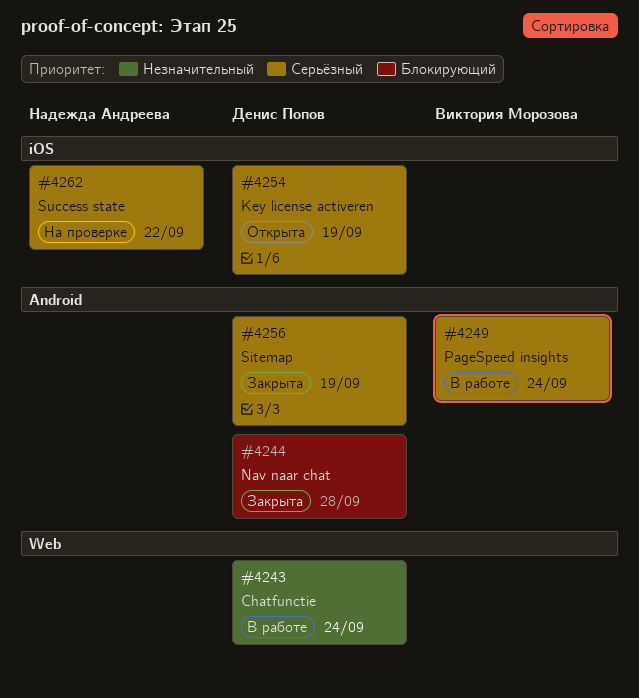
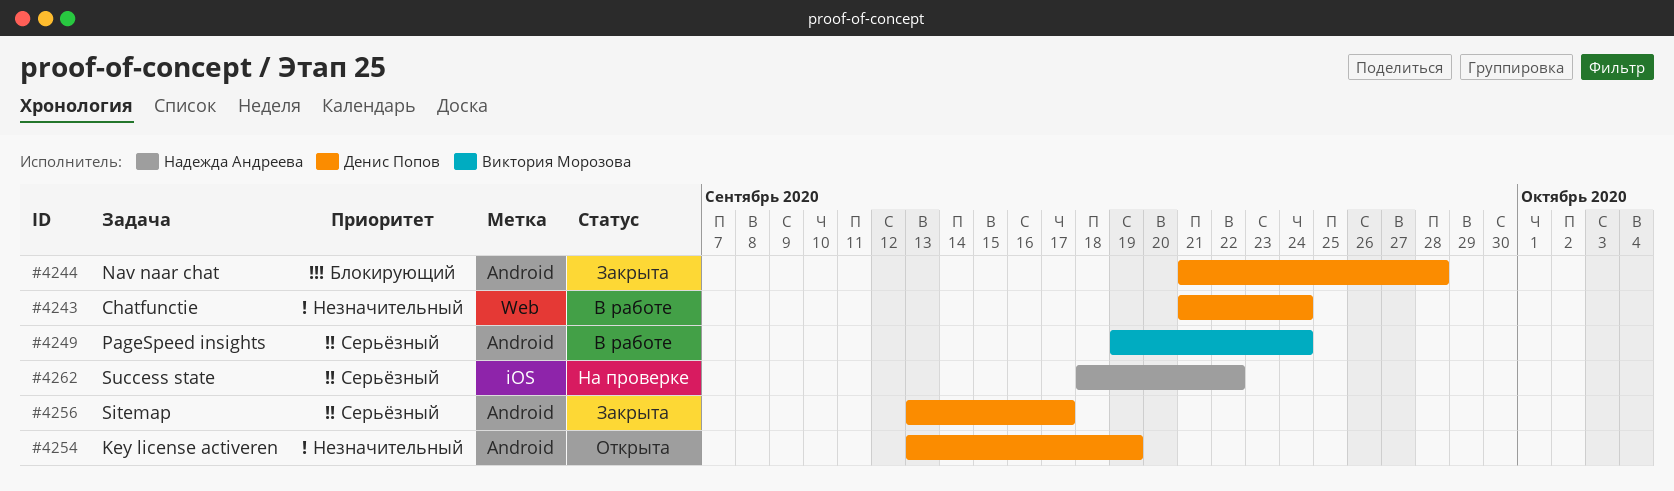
#4254, priority: Серьёзный -> Незначительный
#4254, label: iOS -> Android
#4256, due: Sep 19 -> Sep 17

